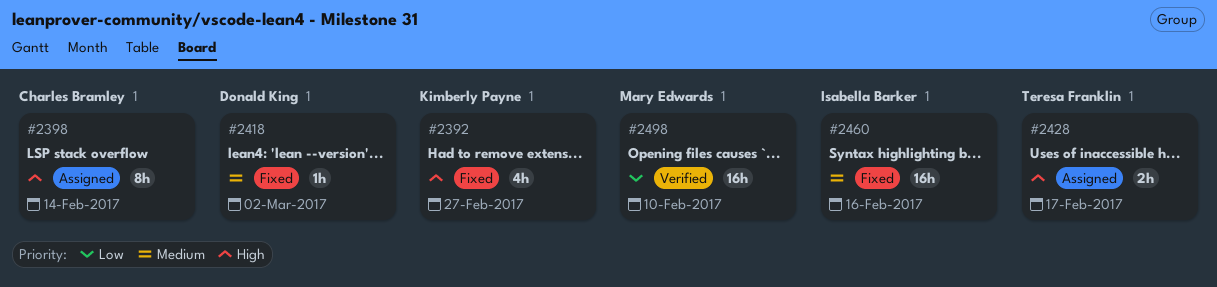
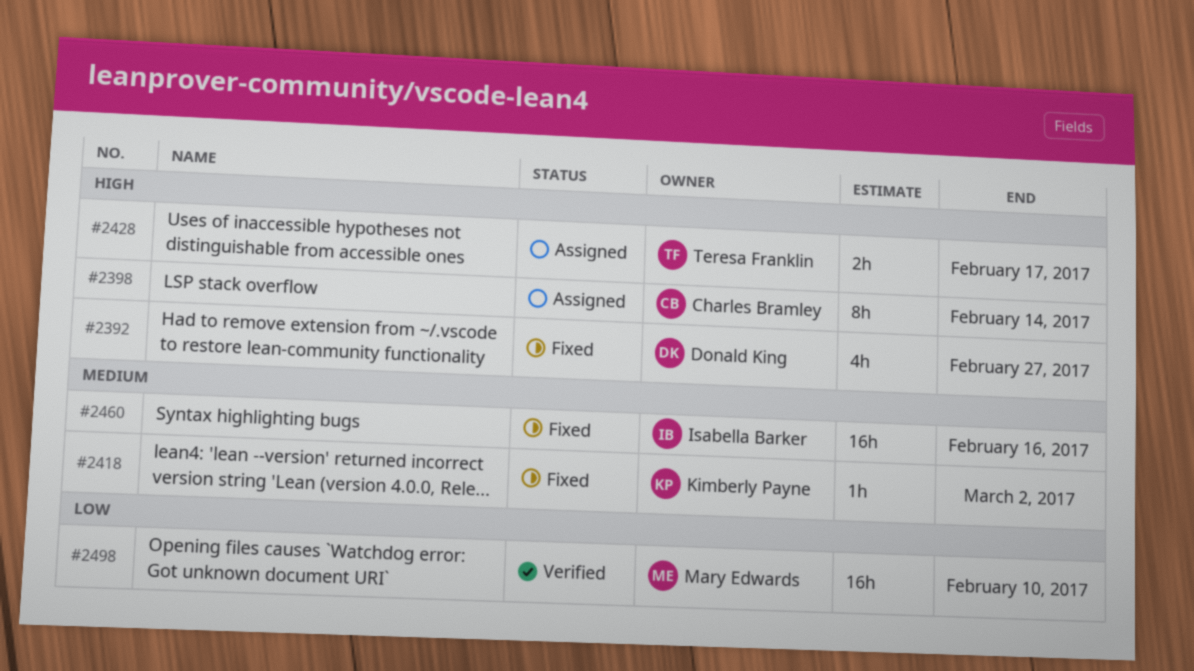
#2392, owner: Kimberly Payne -> Donald King
#2418, owner: Donald King -> Kimberly Payne

